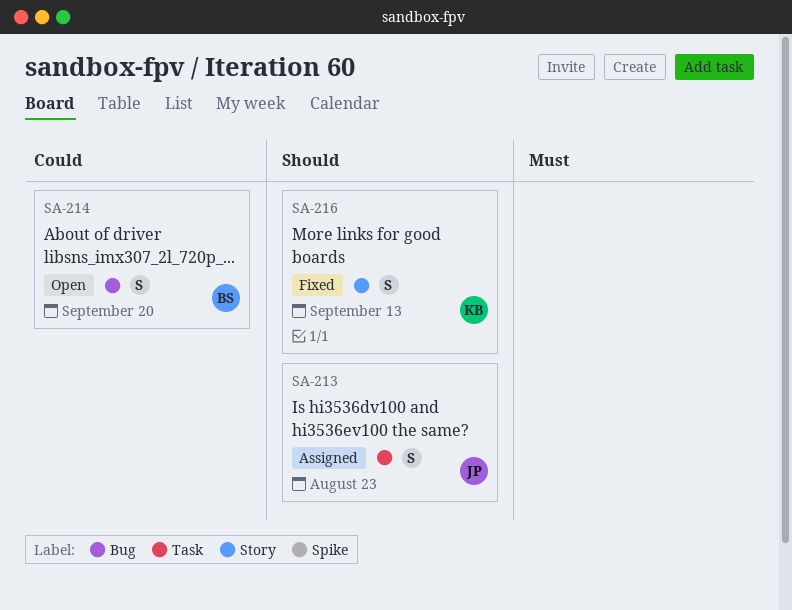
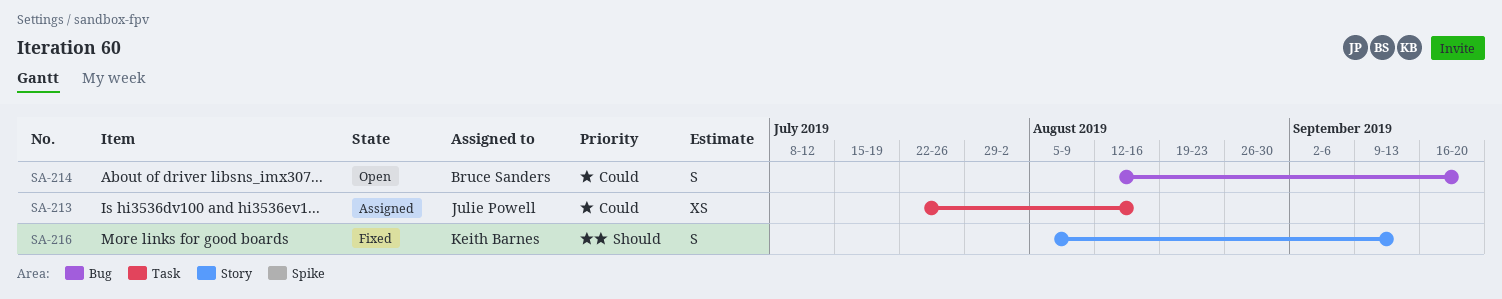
SA-213, priority: Should -> Could
SA-213, estimate: S -> XS
SA-213, due: Aug 23 -> Aug 16

